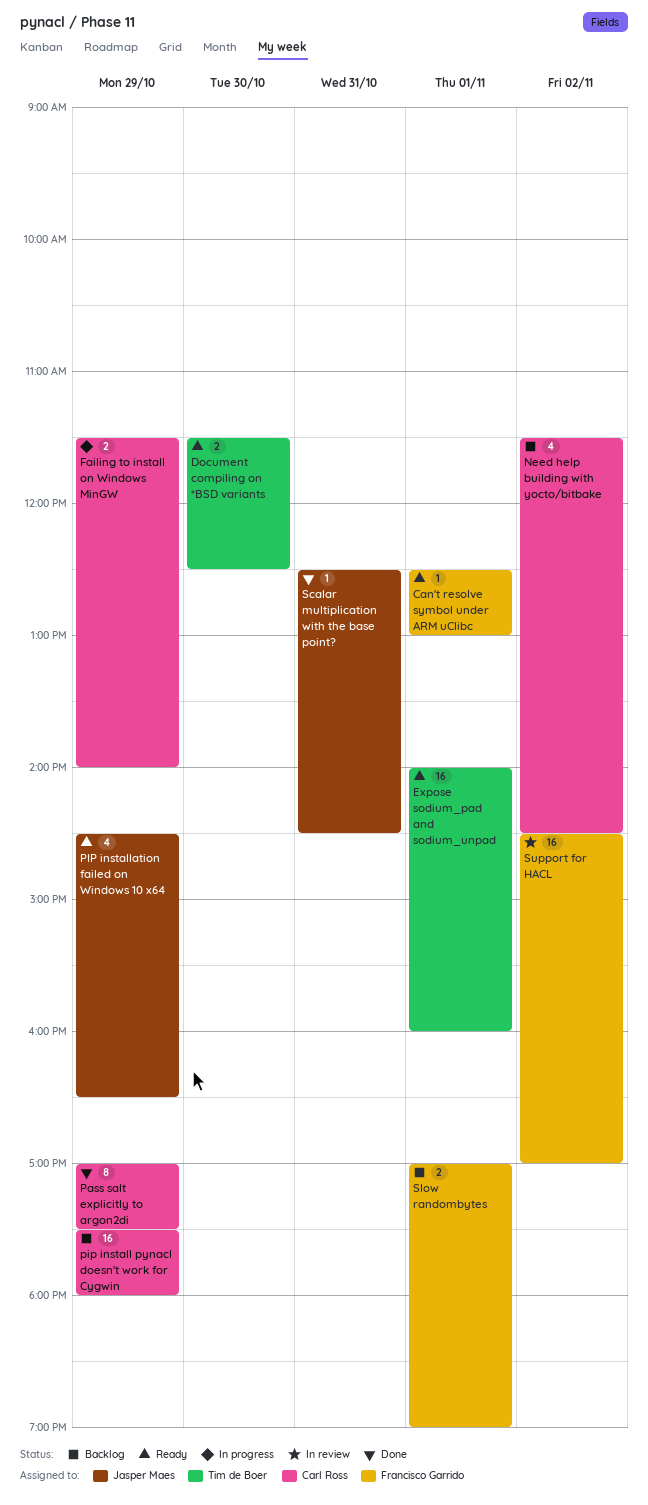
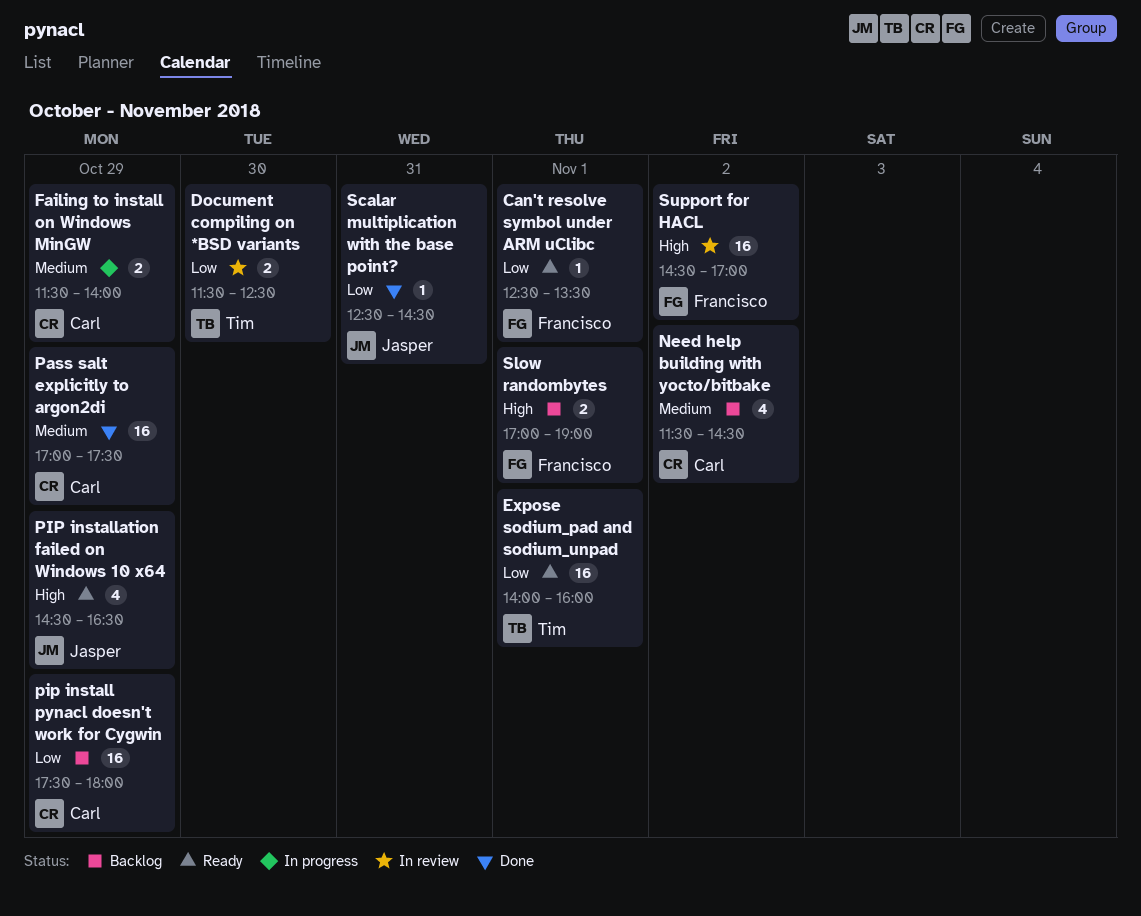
Can't resolve symbol under ARM uClibc, ends: 13:00 -> 13:30
Document compiling on *BSD variants, status: Ready -> In review
Pass salt explicitly to argon2di, estimate: 8 -> 16

